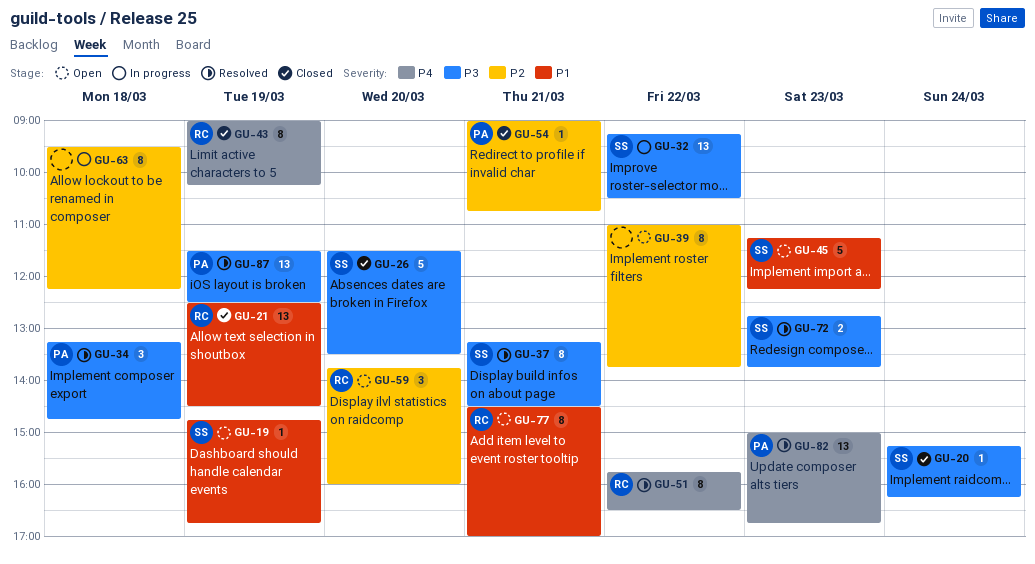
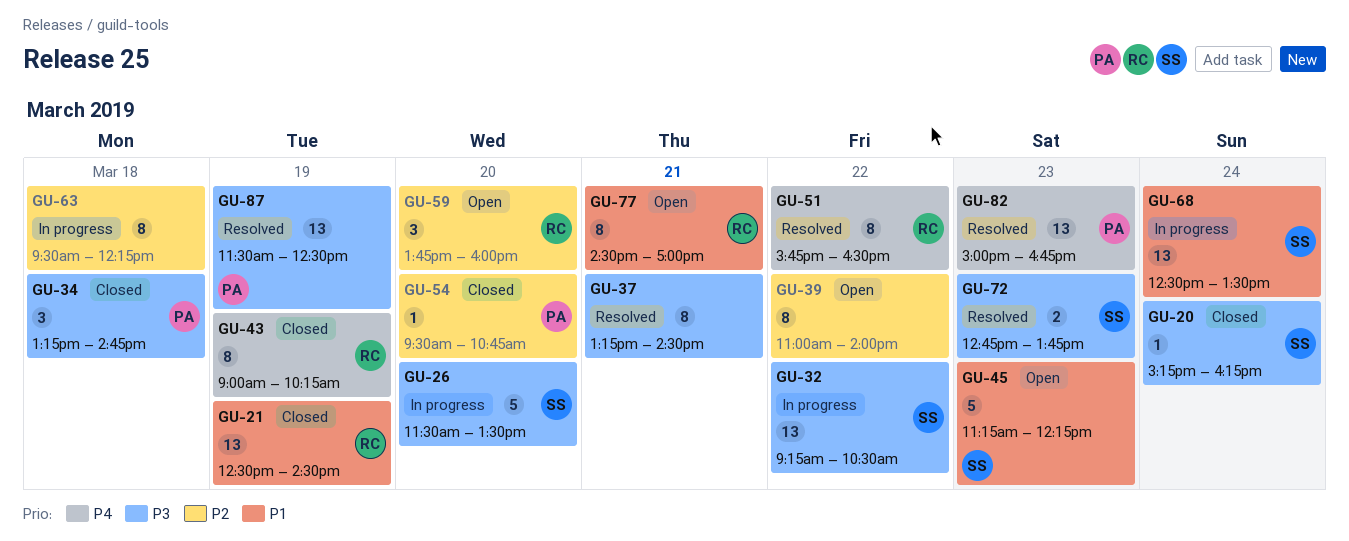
GU-19: present -> none
GU-26, status: Closed -> In progress
GU-34, status: Resolved -> Closed
GU-37, owner: SS -> none
GU-39, ends: 13:45 -> 14:00
GU-54, day: Mar 21 -> Mar 20
GU-54, begins: 09:00 -> 09:30
GU-68: none -> present

